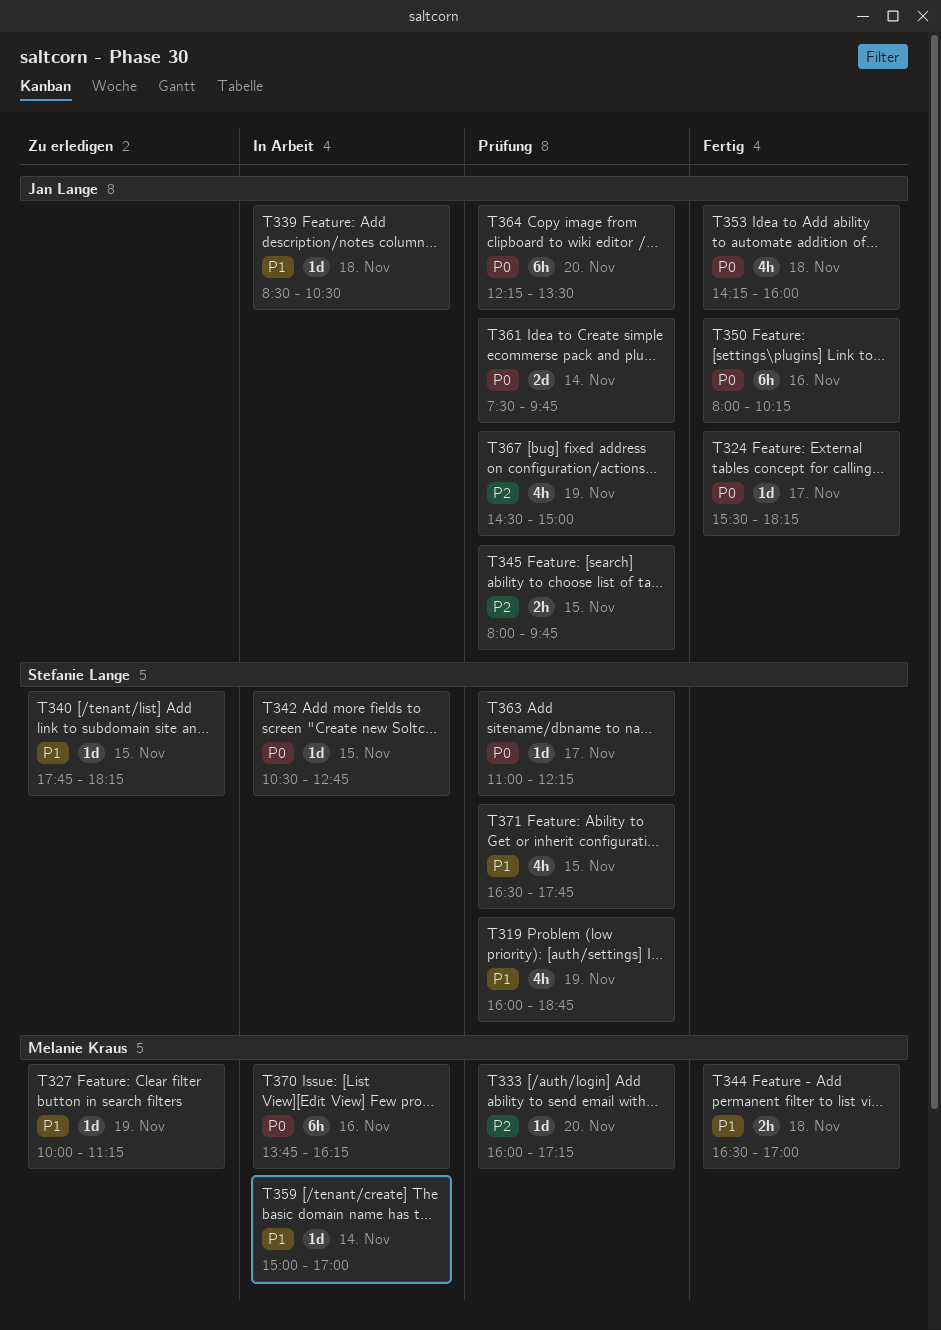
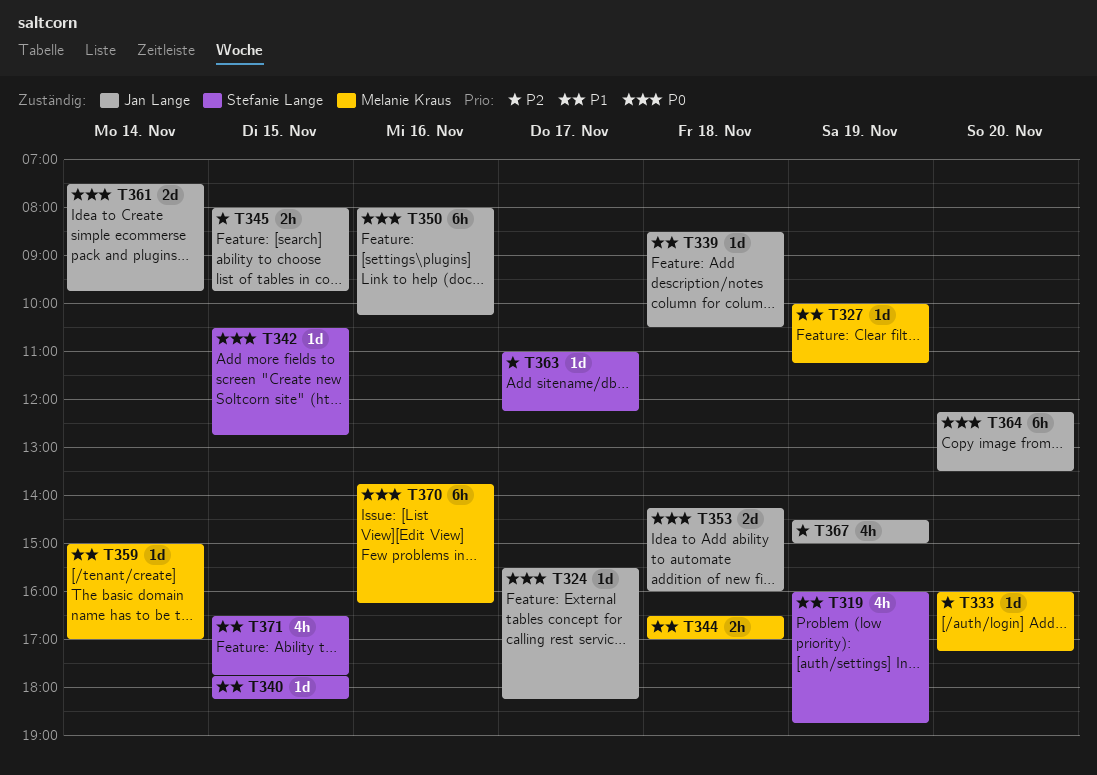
T353, estimate: 4h -> 2d
T363, priority: P0 -> P2

